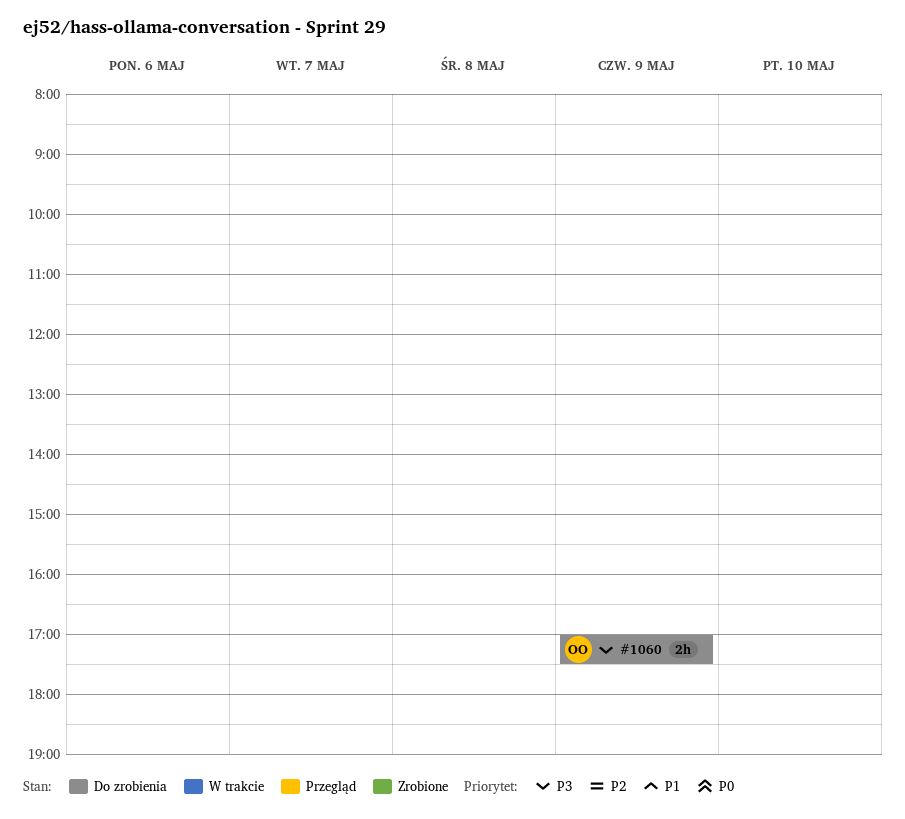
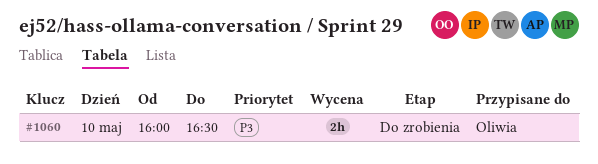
#1060, day: May 9 -> May 10
#1060, begins: 17:00 -> 16:00
#1060, ends: 17:30 -> 16:30

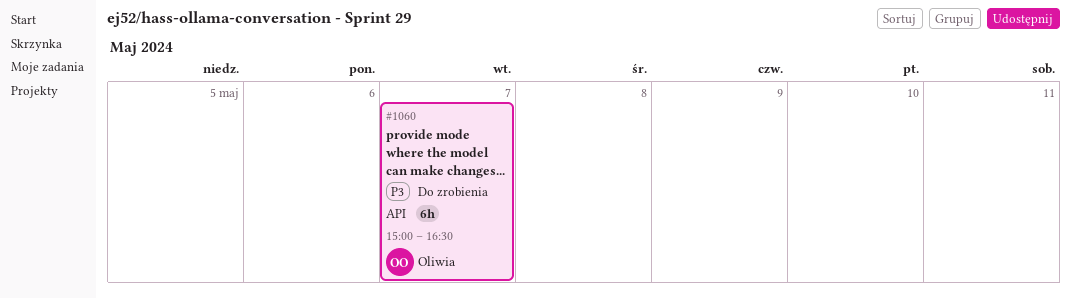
#1060, estimate: 2h -> 6h
#1060, day: May 10 -> May 7
#1060, begins: 16:00 -> 15:00

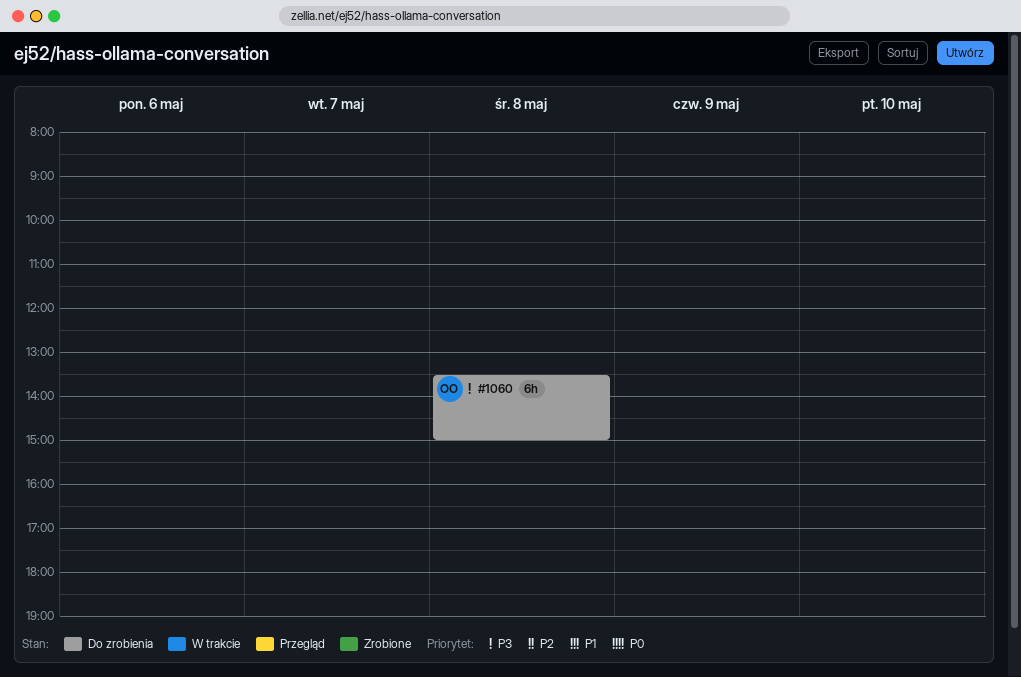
#1060, day: May 7 -> May 8
#1060, begins: 15:00 -> 13:30
#1060, ends: 16:30 -> 15:00

